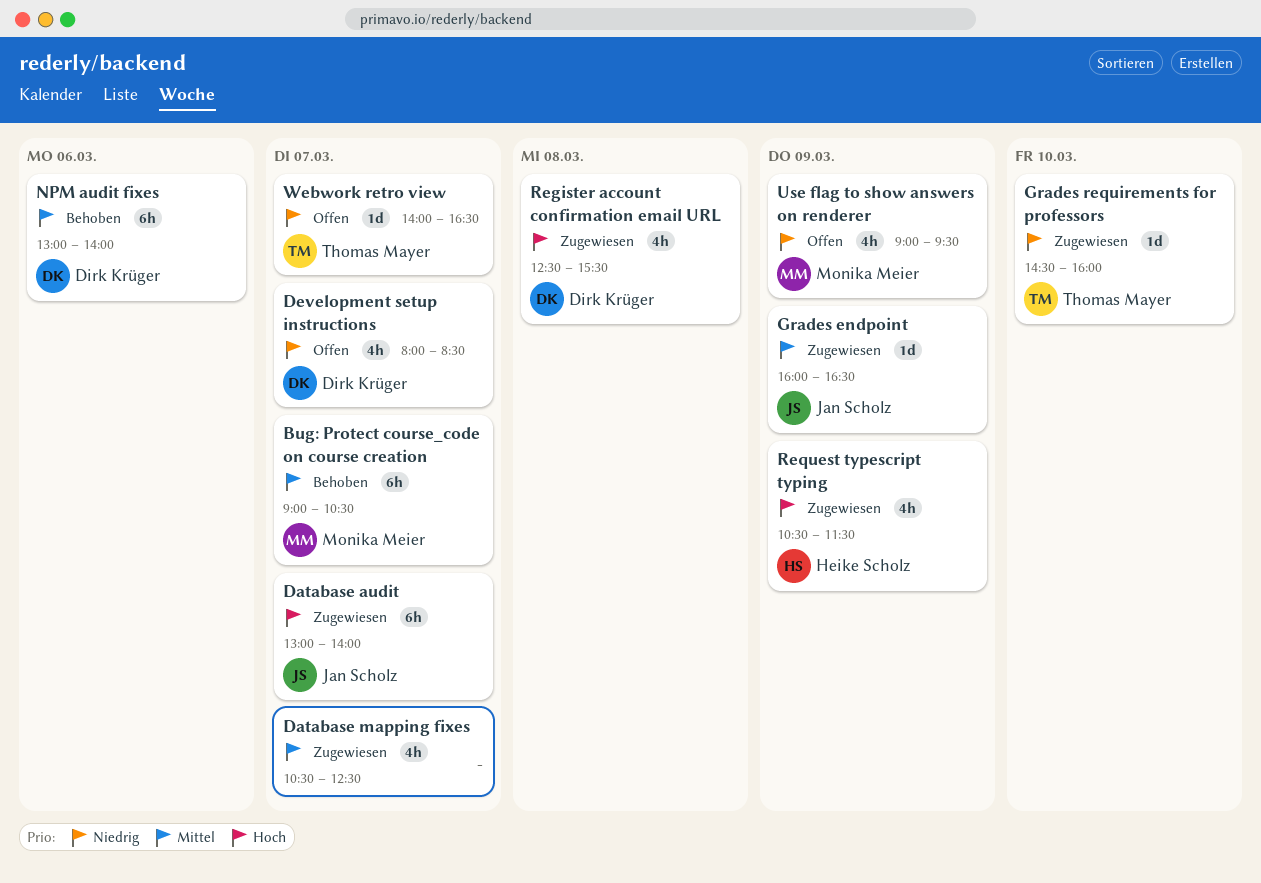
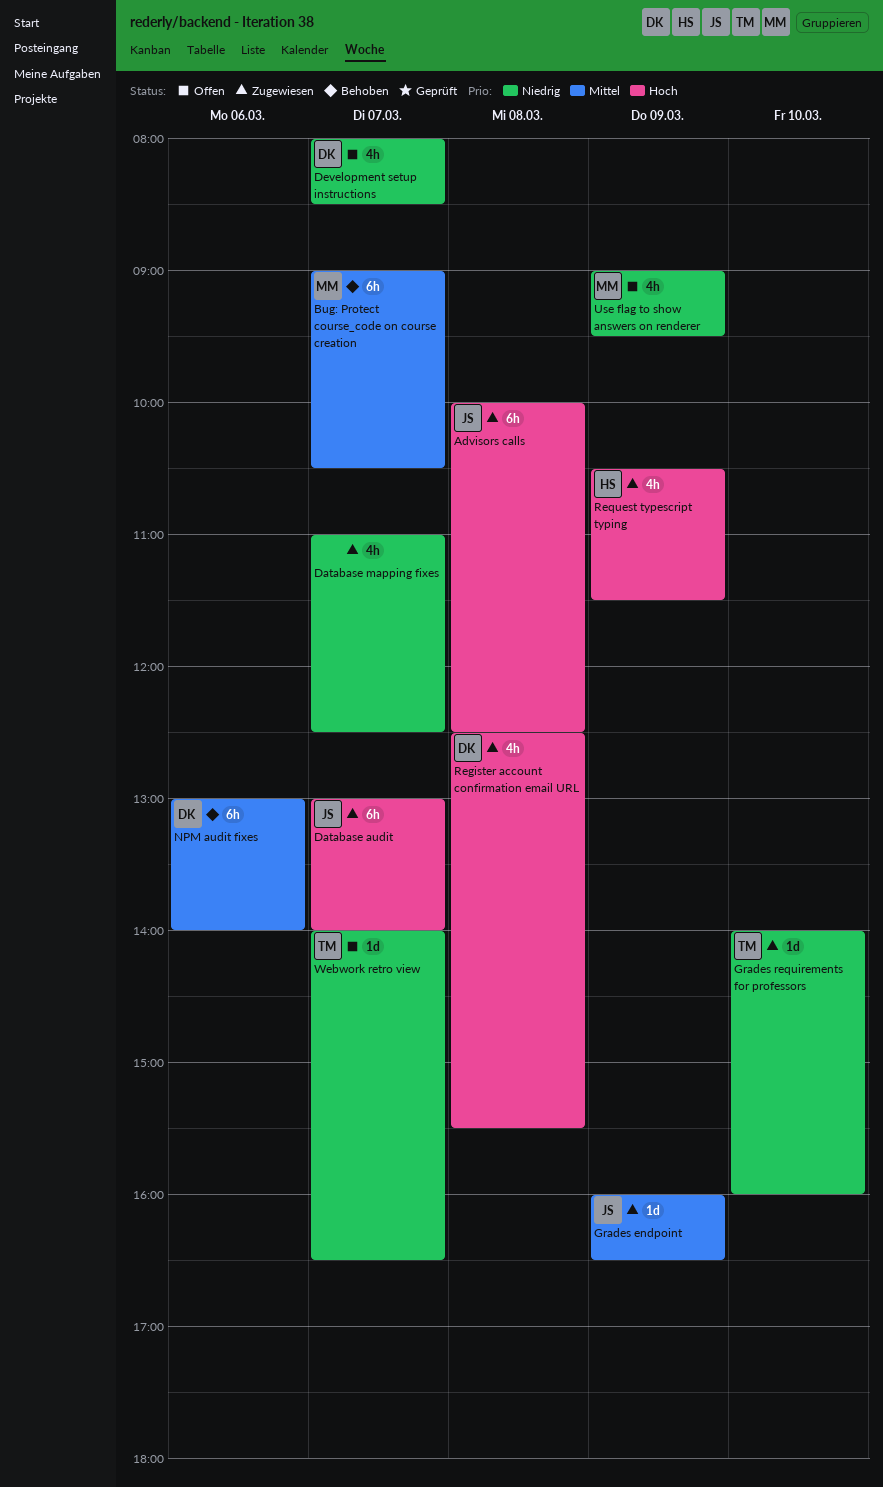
Advisors calls: none -> present
Database mapping fixes, priority: Mittel -> Niedrig
Database mapping fixes, begins: 10:30 -> 11:00
Grades requirements for professors, begins: 14:30 -> 14:00

